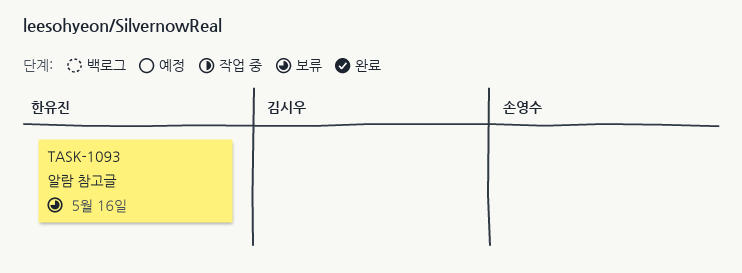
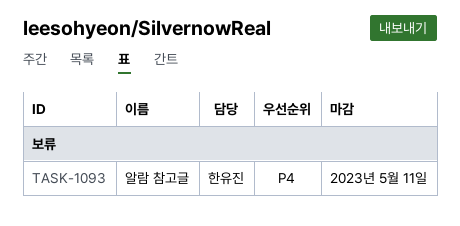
TASK-1093, due: May 16 -> May 11

